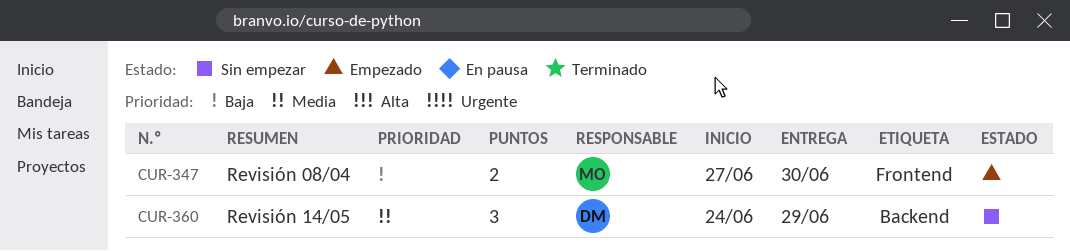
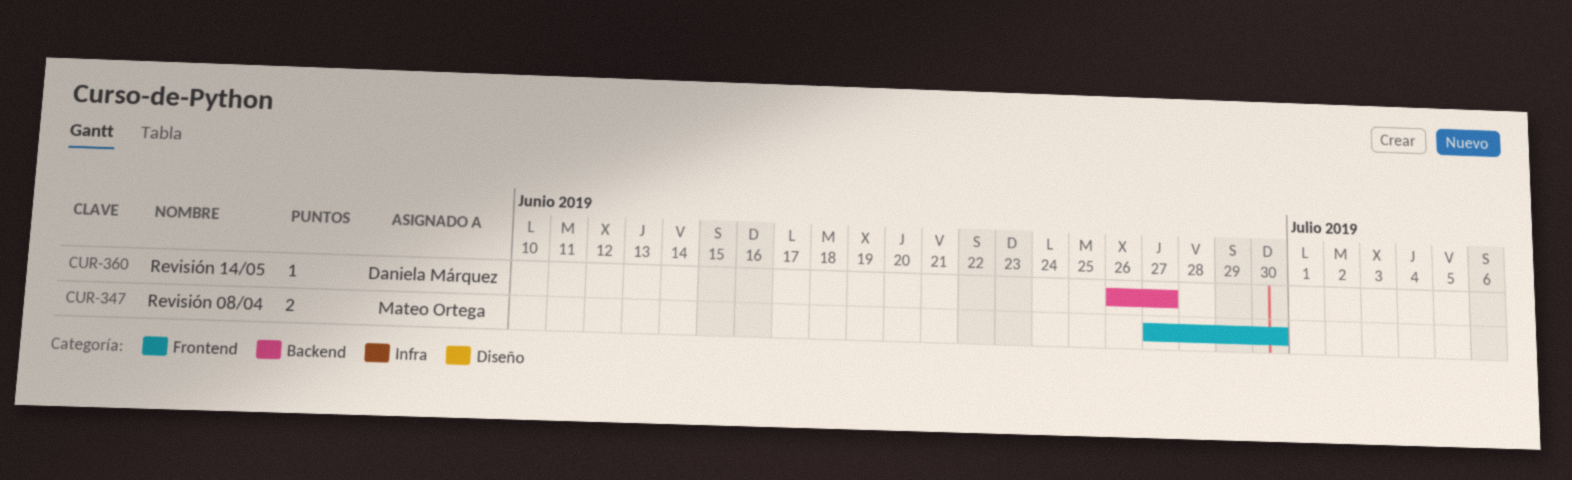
CUR-360, estimate: 3 -> 1
CUR-360, start: Jun 24 -> Jun 26
CUR-360, due: Jun 29 -> Jun 27

